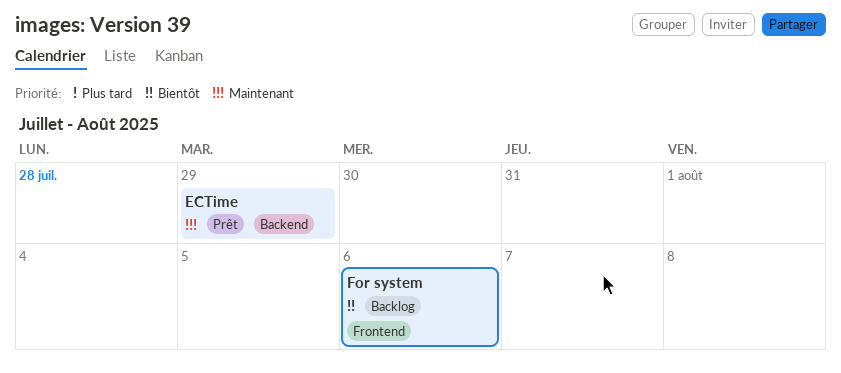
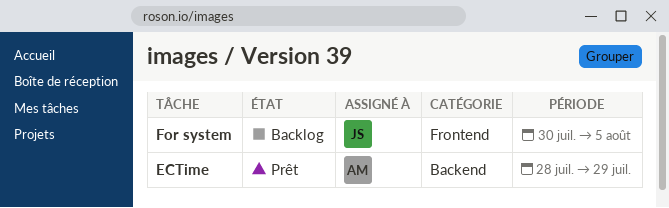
For system, due: Aug 6 -> Aug 5

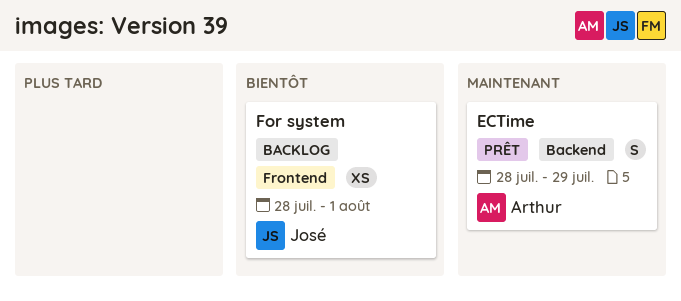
For system, start: Jul 30 -> Jul 28
For system, due: Aug 5 -> Aug 1

